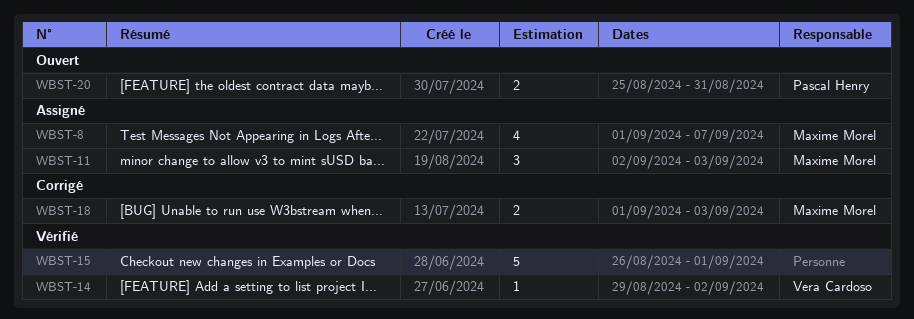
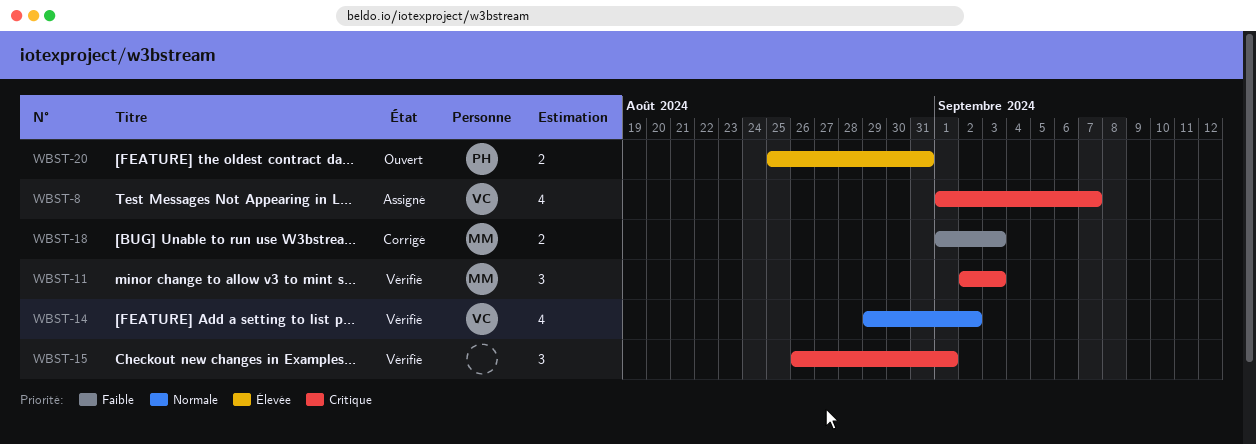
WBST-8, owner: Maxime Morel -> Vera Cardoso
WBST-11, status: Assigné -> Vérifié
WBST-14, estimate: 1 -> 4
WBST-15, estimate: 5 -> 3

